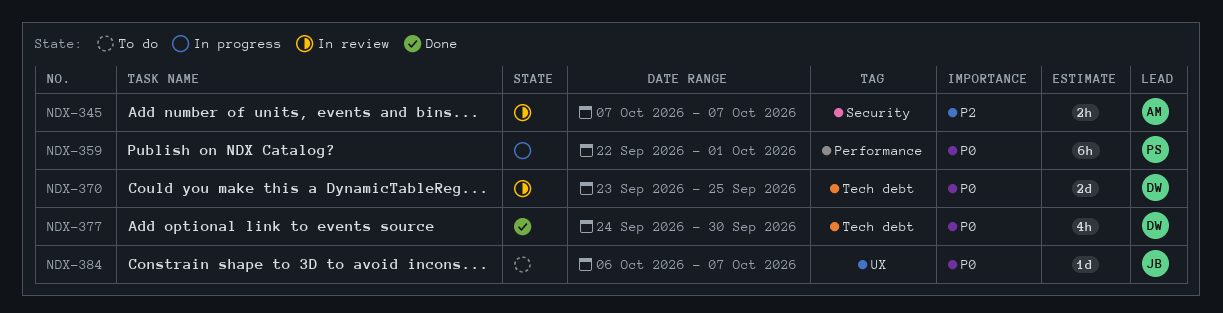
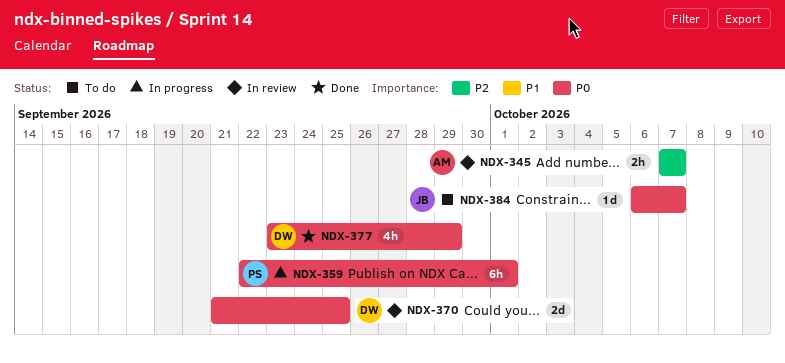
NDX-370, start: Sep 23 -> Sep 21
NDX-377, start: Sep 24 -> Sep 23
NDX-377, due: Sep 30 -> Sep 29

